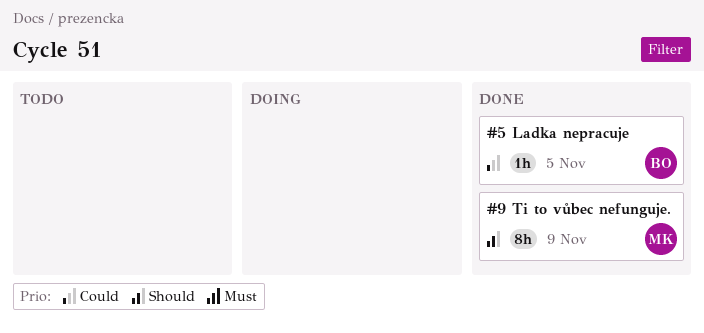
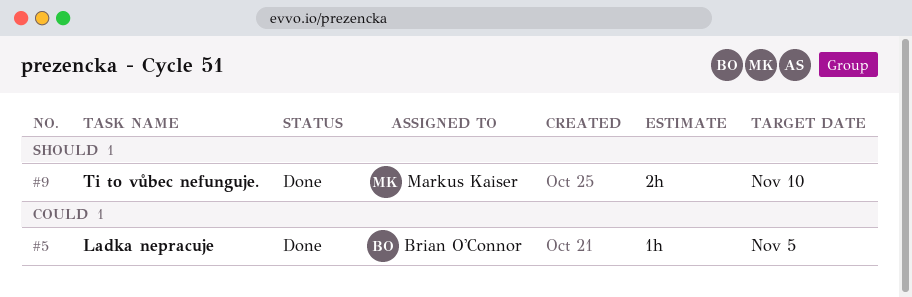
#9, estimate: 8h -> 2h
#9, due: Nov 9 -> Nov 10

